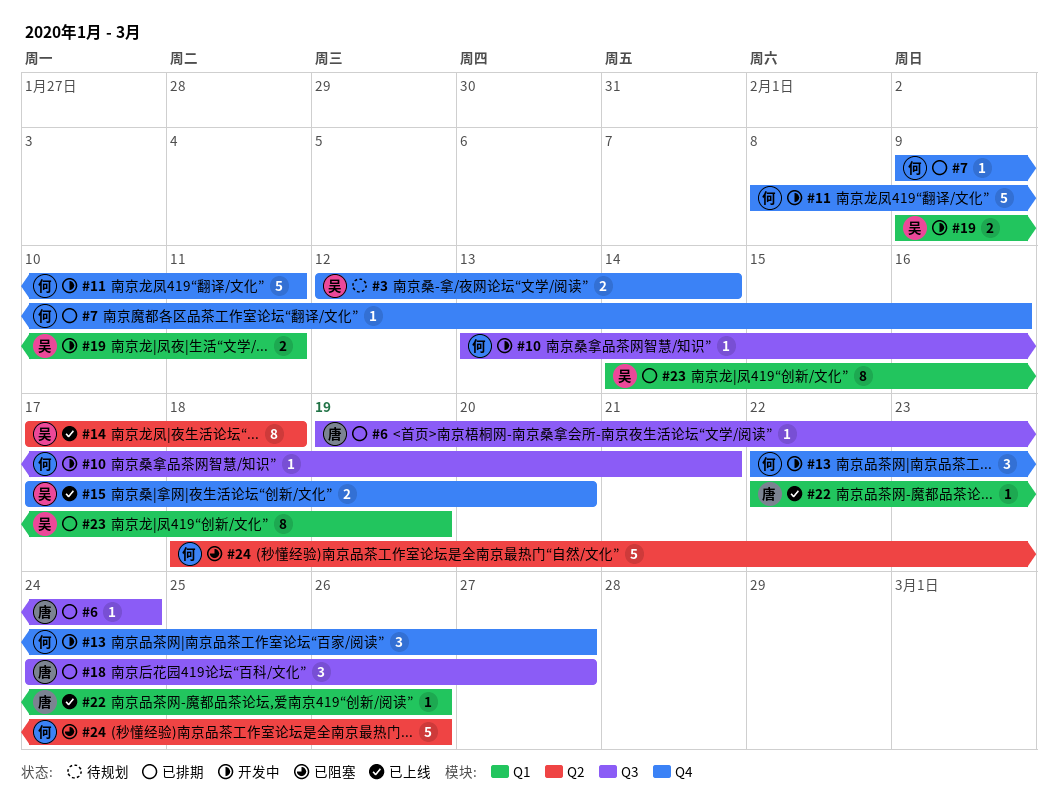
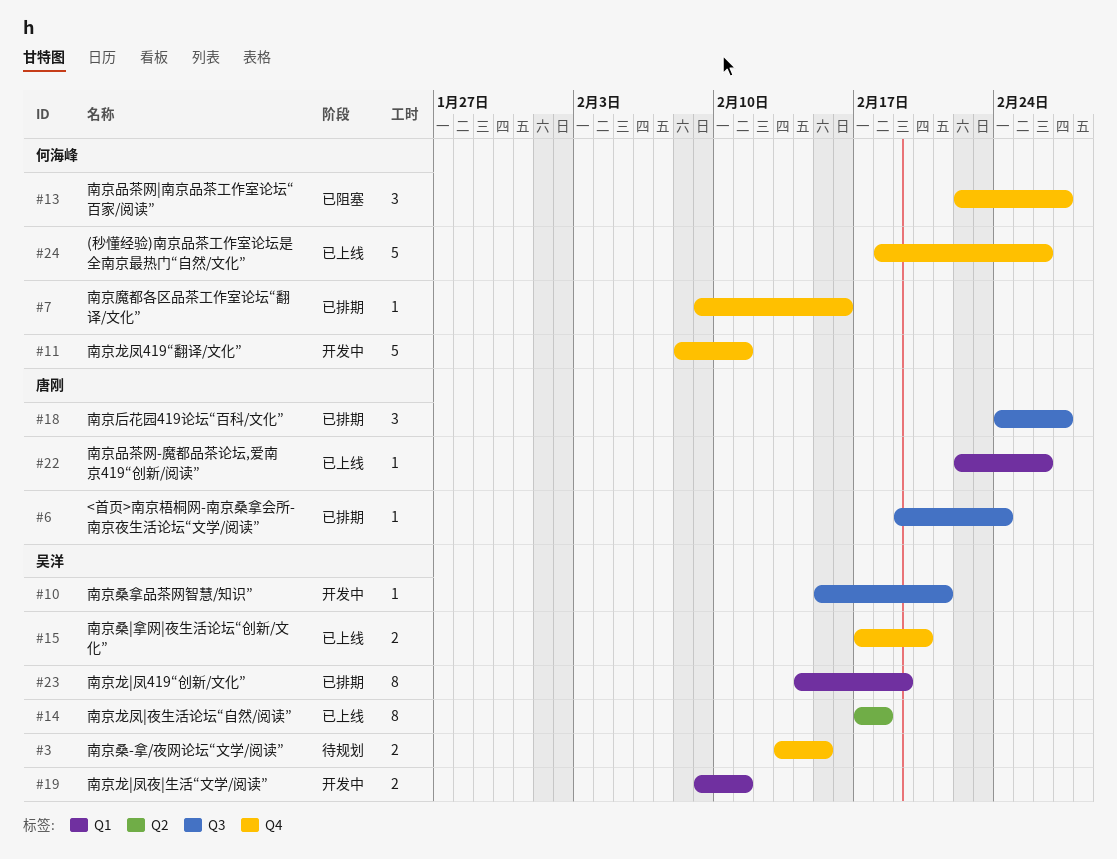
#3, start: Feb 12 -> Feb 13
#3, due: Feb 14 -> Feb 15
#10, owner: 何海峰 -> 吴洋
#10, start: Feb 13 -> Feb 15
#13, status: 开发中 -> 已阻塞
#24, status: 已阻塞 -> 已上线
#24, label: Q2 -> Q4

